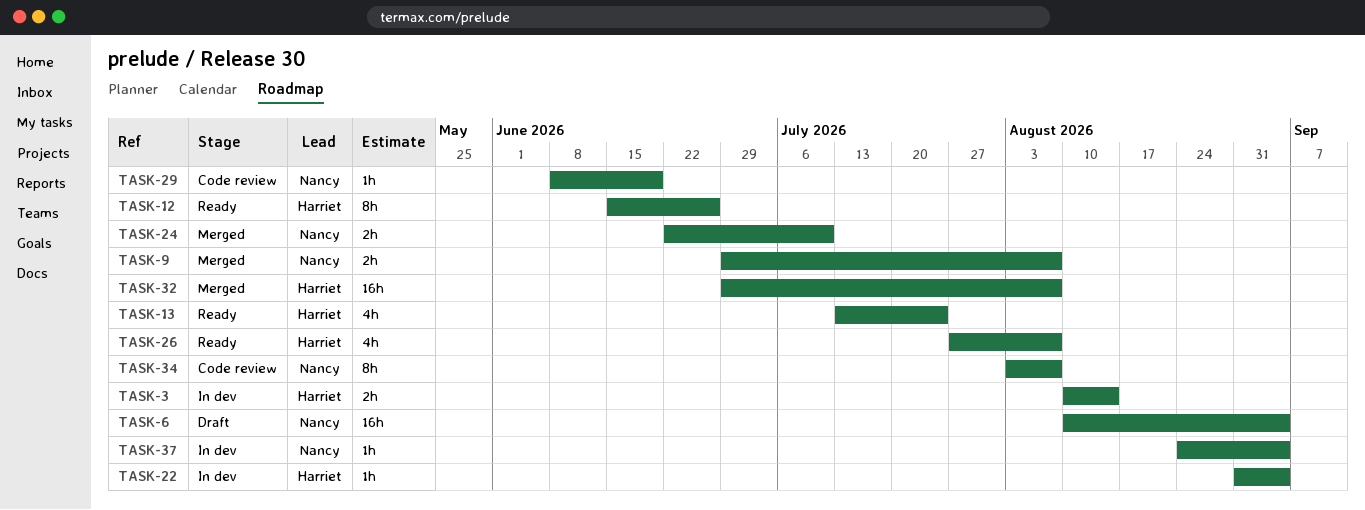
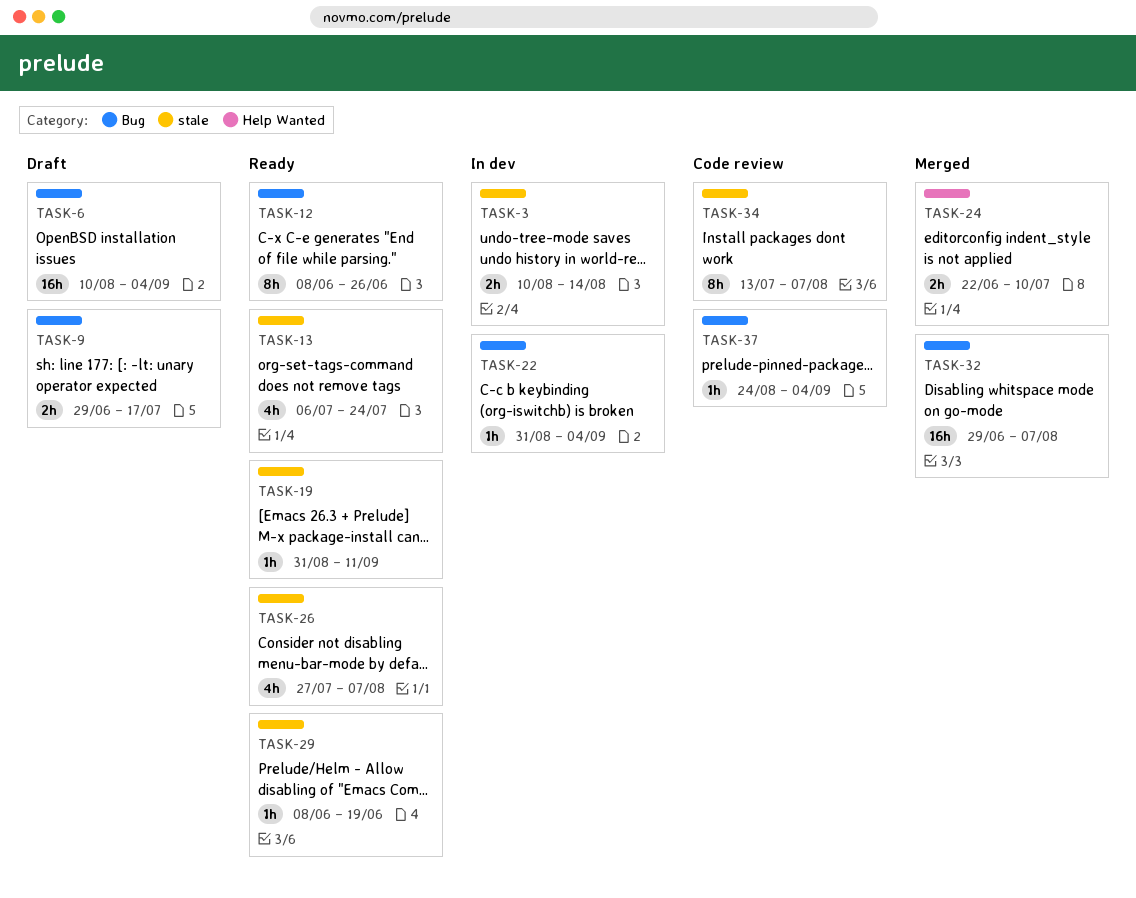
TASK-9, status: Merged -> Draft
TASK-9, due: Aug 7 -> Jul 17
TASK-12, start: Jun 15 -> Jun 8
TASK-13, start: Jul 13 -> Jul 6
TASK-19: none -> present
TASK-29, status: Code review -> Ready
TASK-34, start: Aug 3 -> Jul 13
TASK-37, status: In dev -> Code review

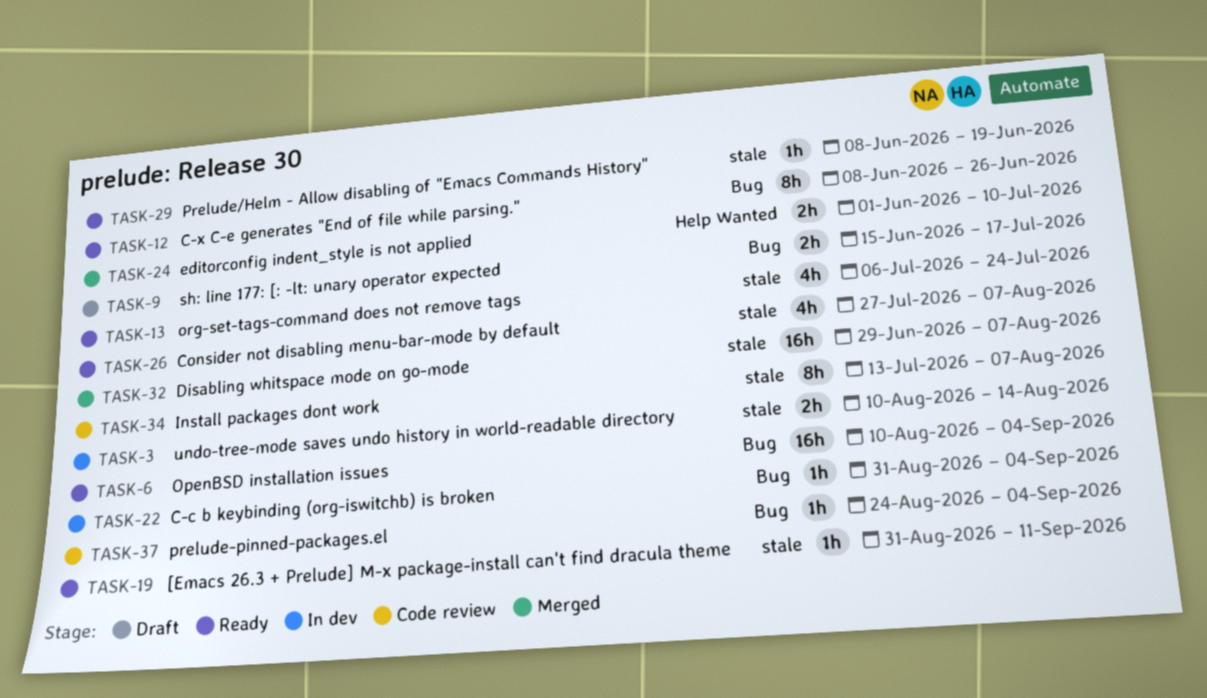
TASK-6, status: Draft -> Ready
TASK-9, start: Jun 29 -> Jun 15
TASK-24, start: Jun 22 -> Jun 1
TASK-32, label: Bug -> stale

